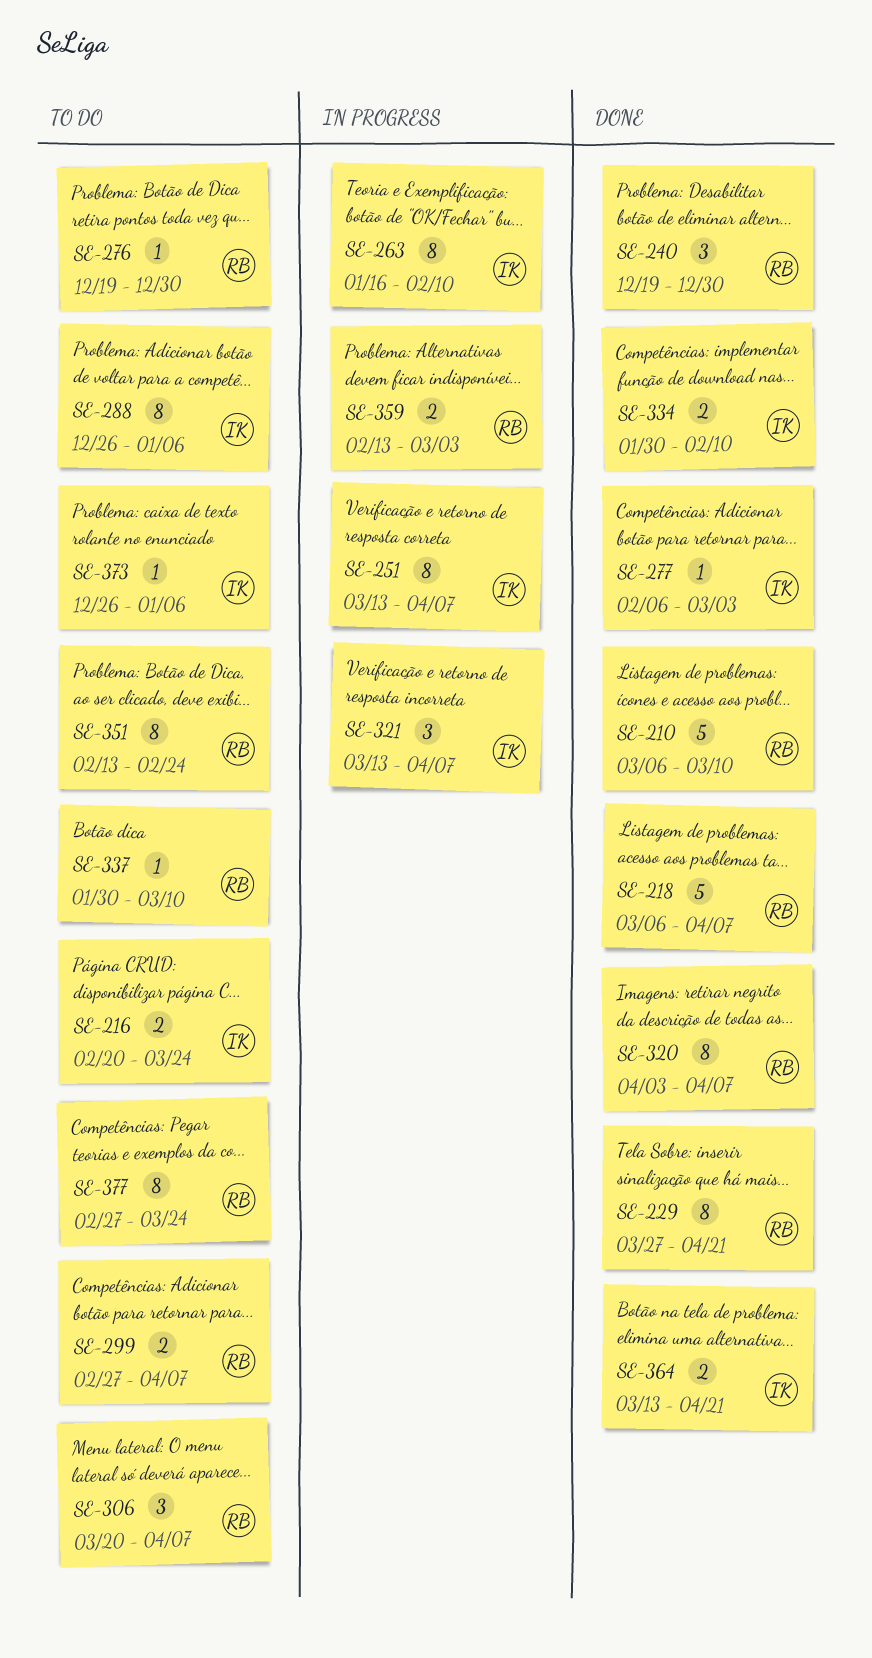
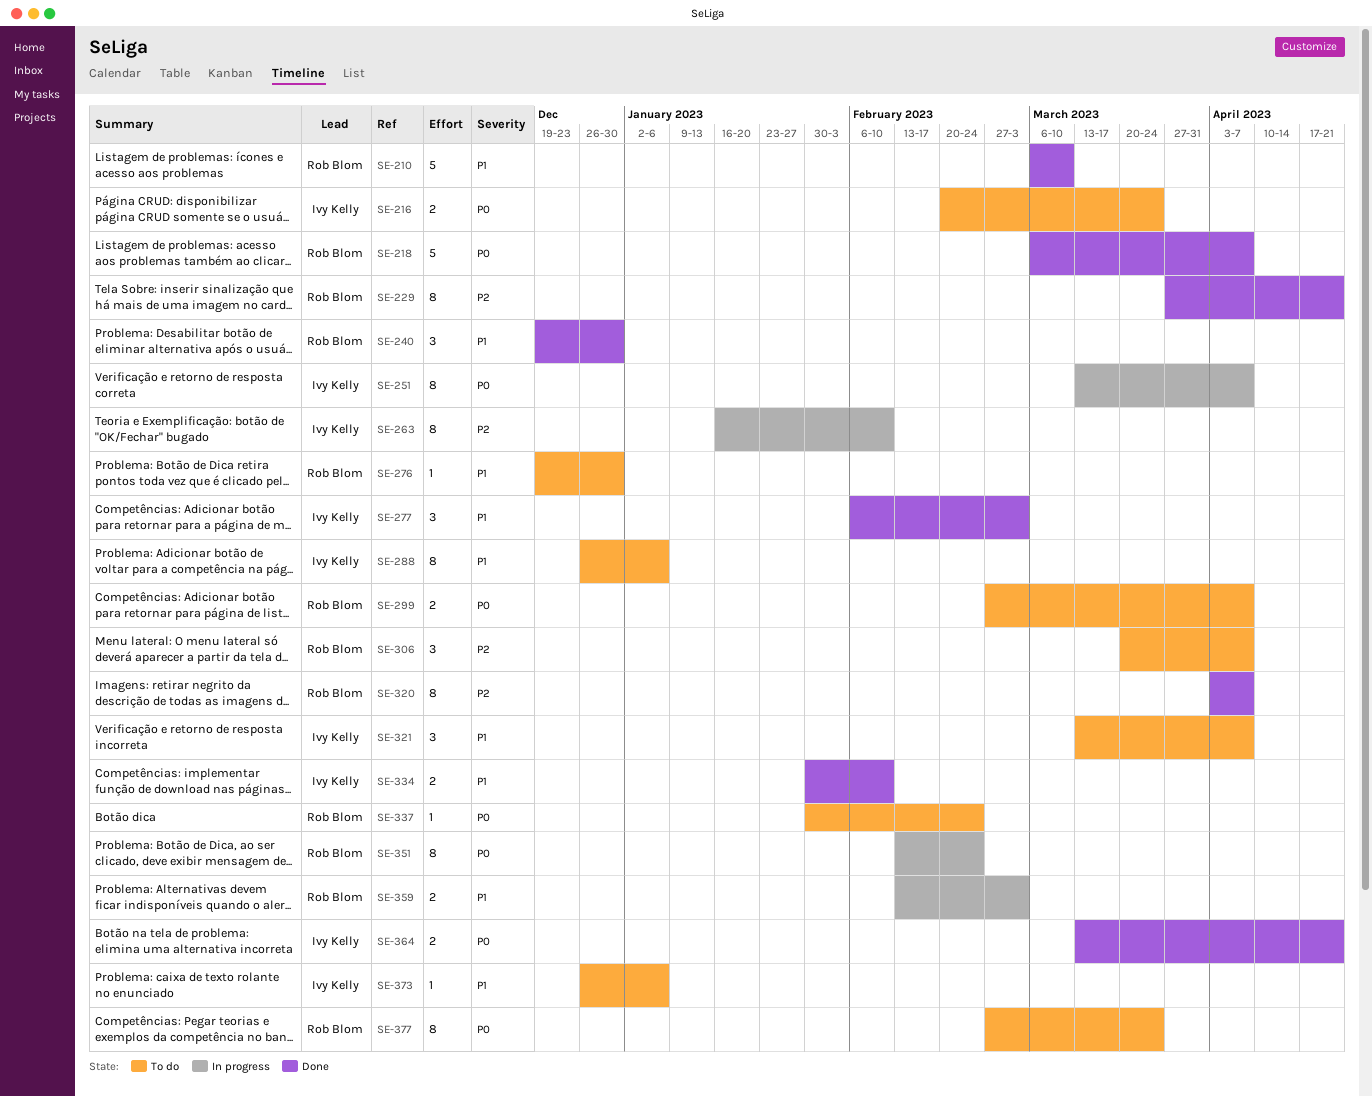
SE-277, estimate: 1 -> 3
SE-321, status: In progress -> To do
SE-337, due: Mar 10 -> Feb 24
SE-351, status: To do -> In progress

